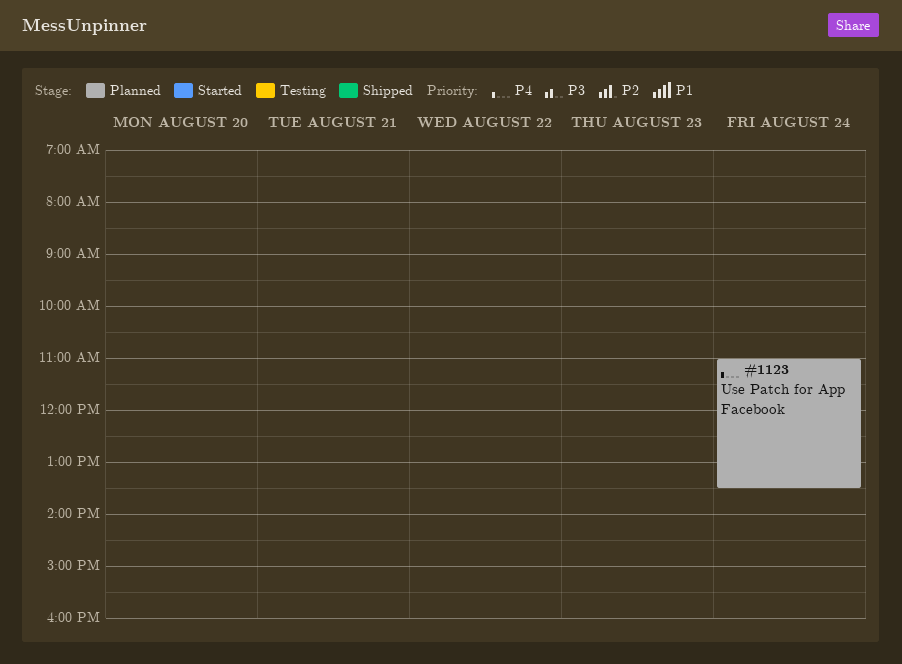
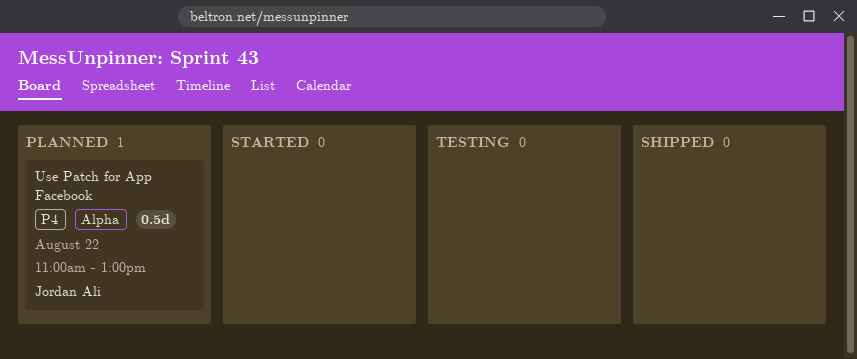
Use Patch for App Facebook, day: Aug 24 -> Aug 22
Use Patch for App Facebook, ends: 13:30 -> 13:00

